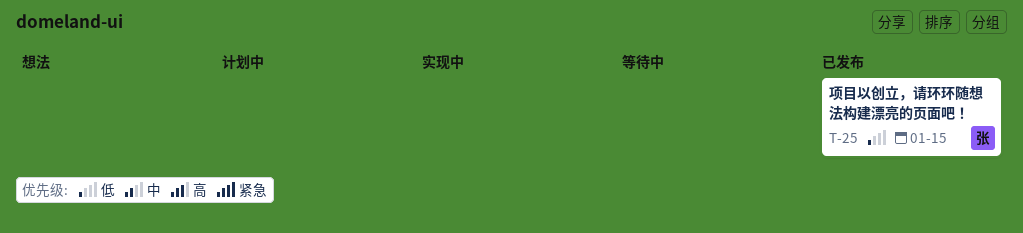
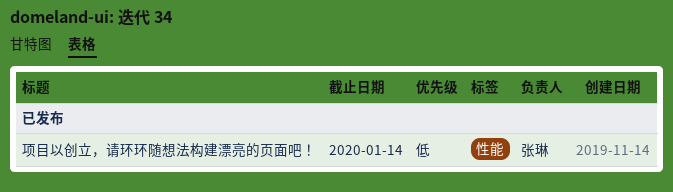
项目以创立，请环环随想法构建漂亮的页面吧！, due: Jan 15 -> Jan 14

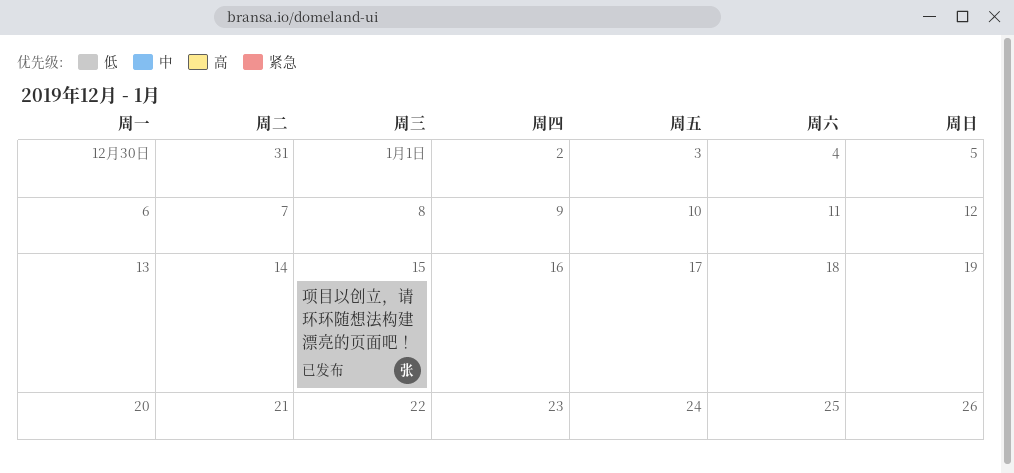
项目以创立，请环环随想法构建漂亮的页面吧！, due: Jan 14 -> Jan 15

